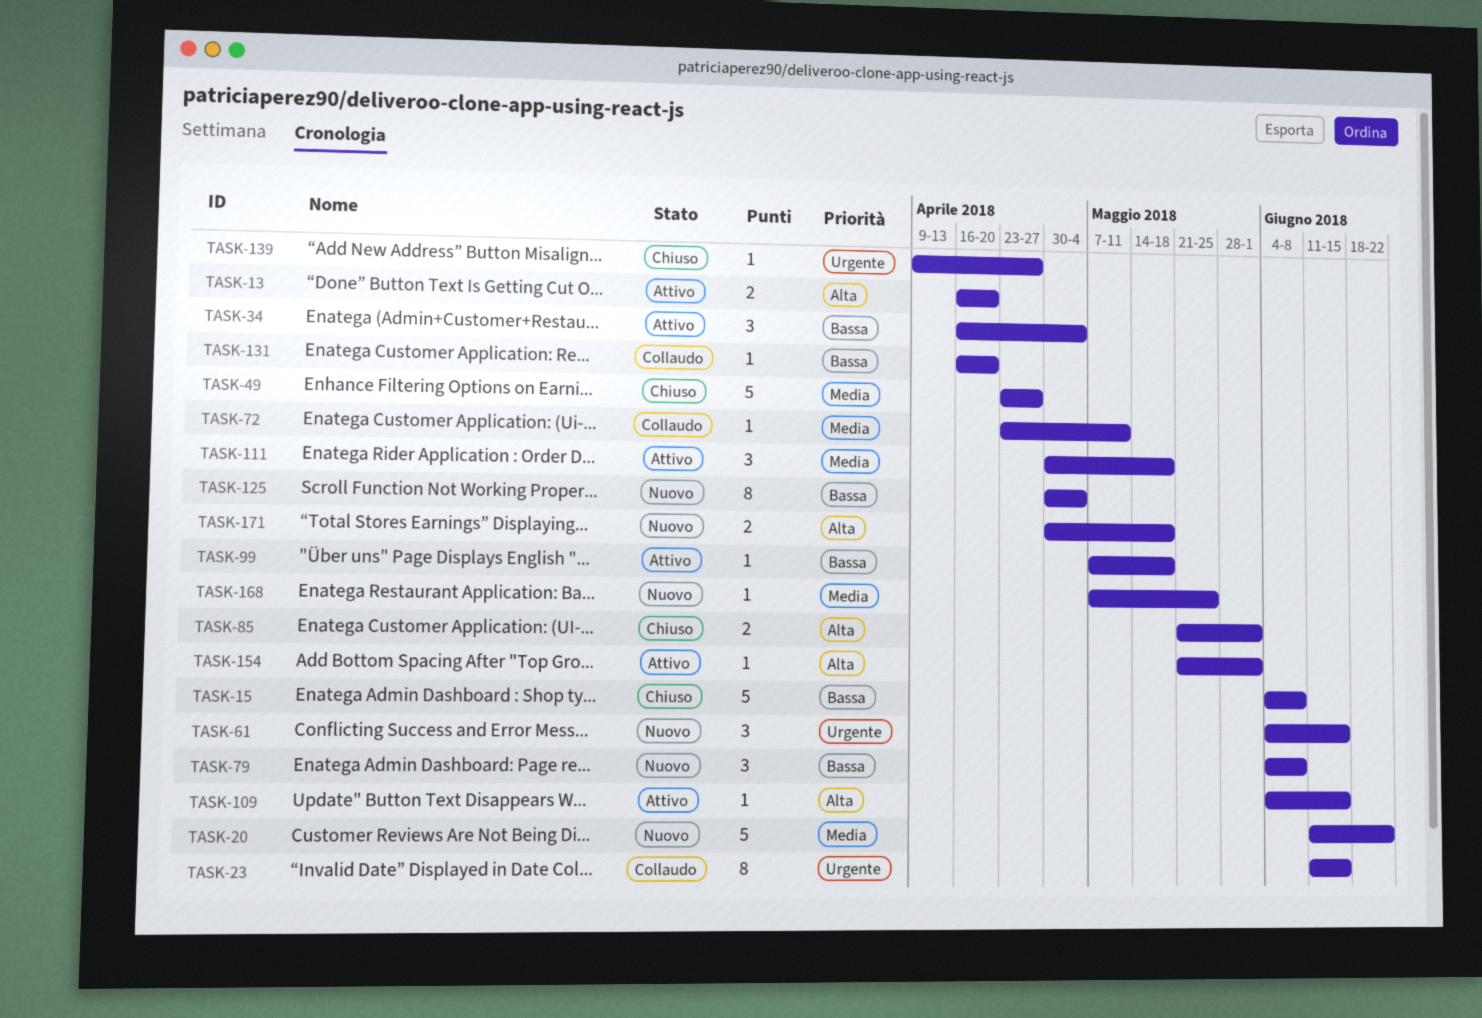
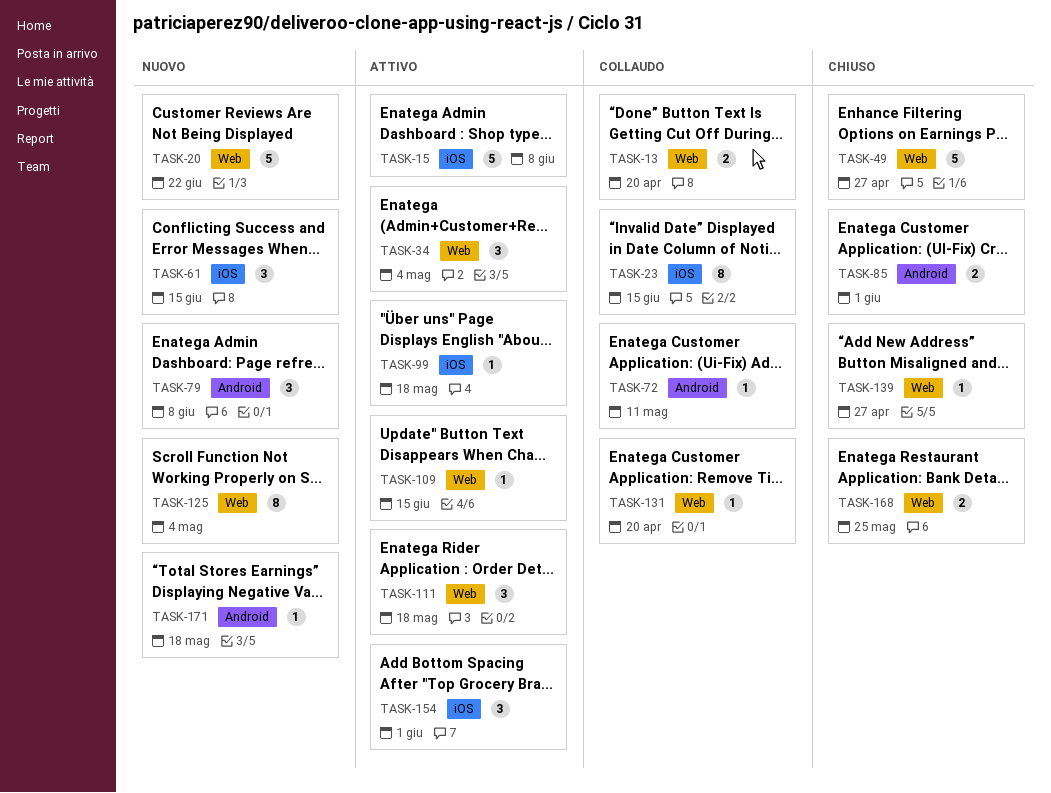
TASK-13, status: Attivo -> Collaudo
TASK-15, status: Chiuso -> Attivo
TASK-154, estimate: 1 -> 3
TASK-168, status: Nuovo -> Chiuso
TASK-168, estimate: 1 -> 2
TASK-171, estimate: 2 -> 1

